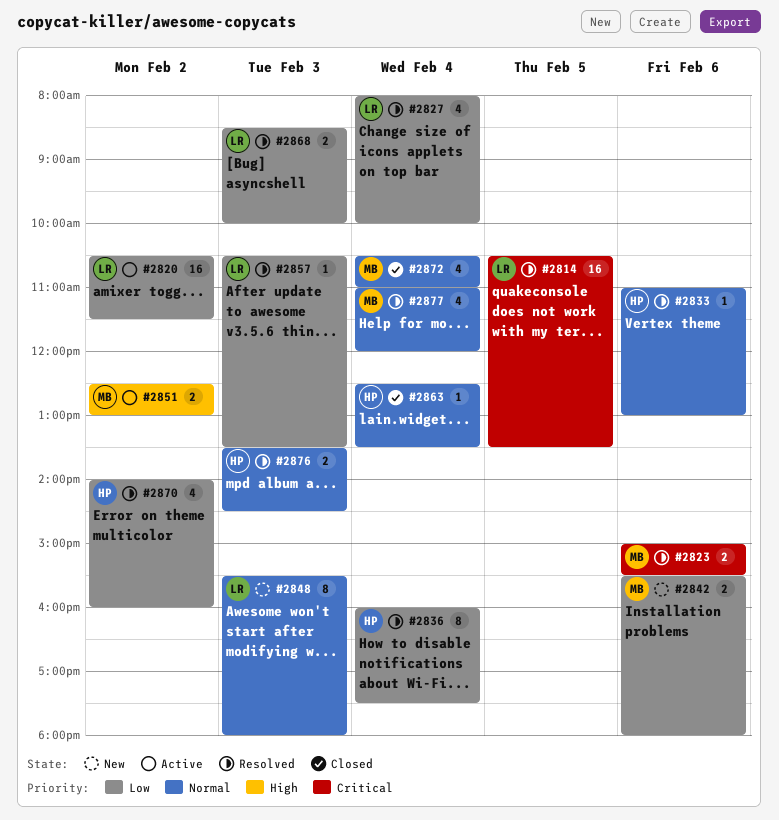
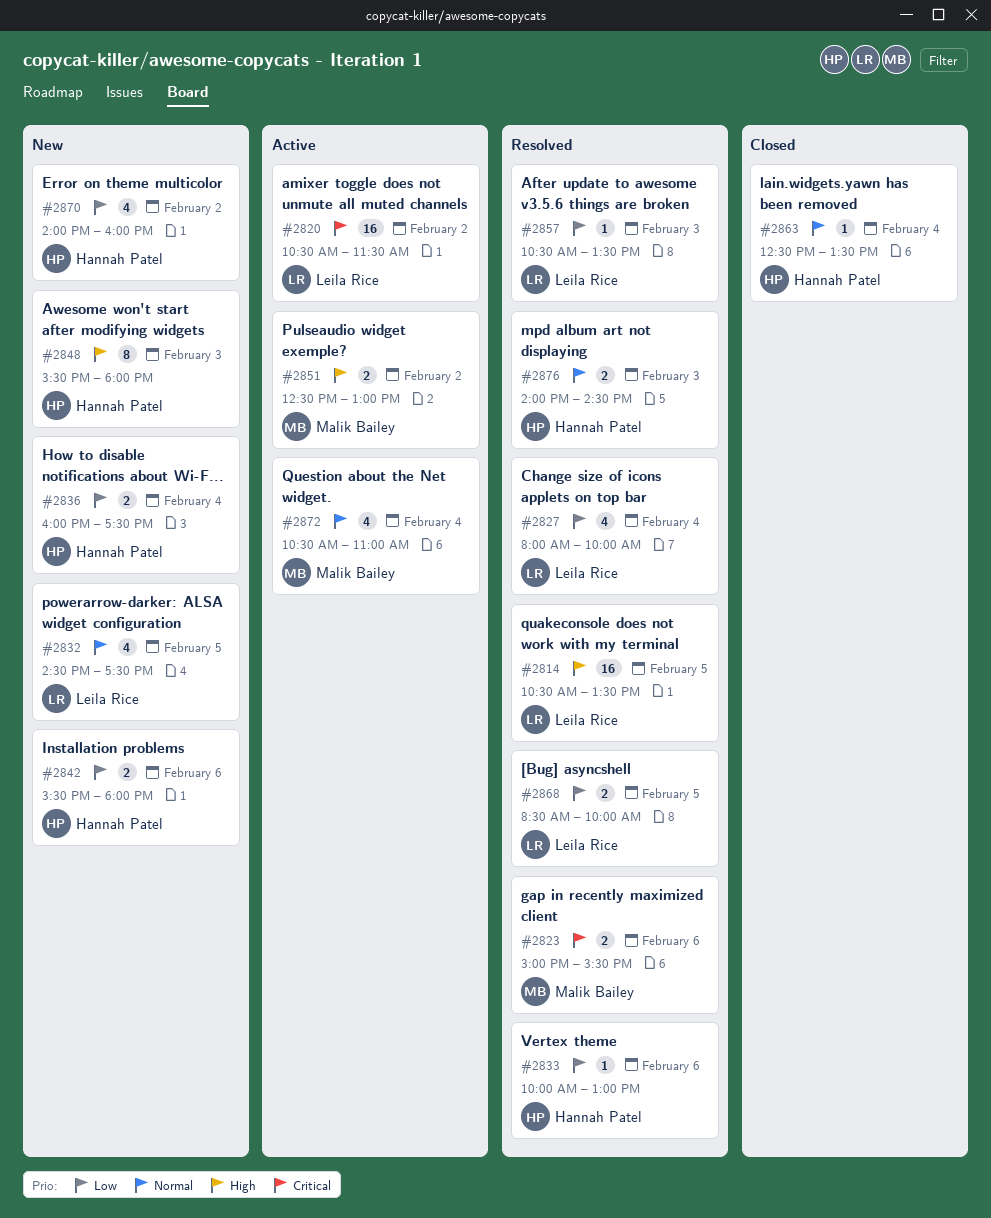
#2814, priority: Critical -> High
#2820, priority: Low -> Critical
#2832: none -> present
#2833, priority: Normal -> Low
#2833, begins: 11:00 -> 10:00
#2836, status: Resolved -> New
#2836, estimate: 8 -> 2
#2842, owner: Malik Bailey -> Hannah Patel
#2848, owner: Leila Rice -> Hannah Patel
#2848, priority: Normal -> High
#2868, day: Feb 3 -> Feb 5
#2870, status: Resolved -> New
#2872, status: Closed -> Active
#2876, begins: 13:30 -> 14:00
#2877: present -> none

